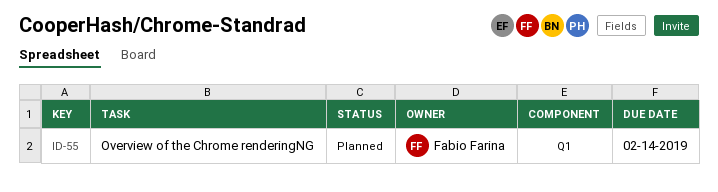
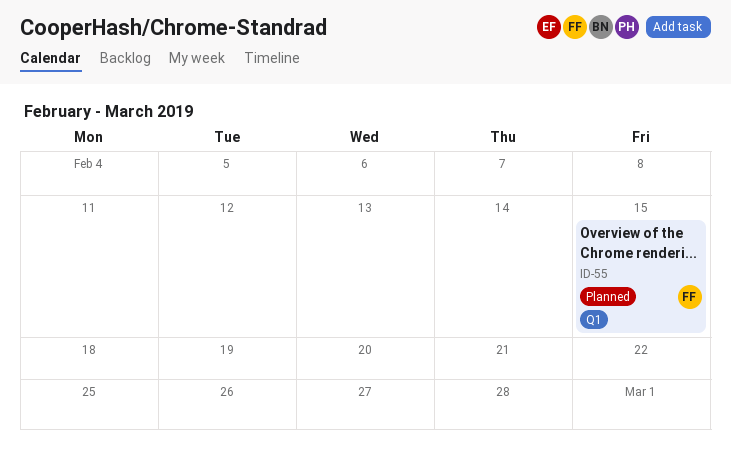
ID-55, due: Feb 14 -> Feb 15

